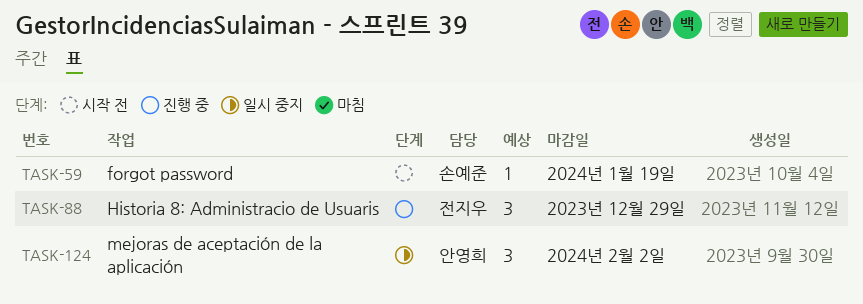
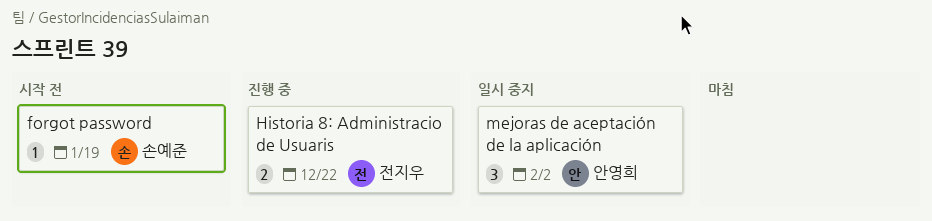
Historia 8: Administracio de Usuaris, estimate: 3 -> 2
Historia 8: Administracio de Usuaris, due: Dec 29 -> Dec 22

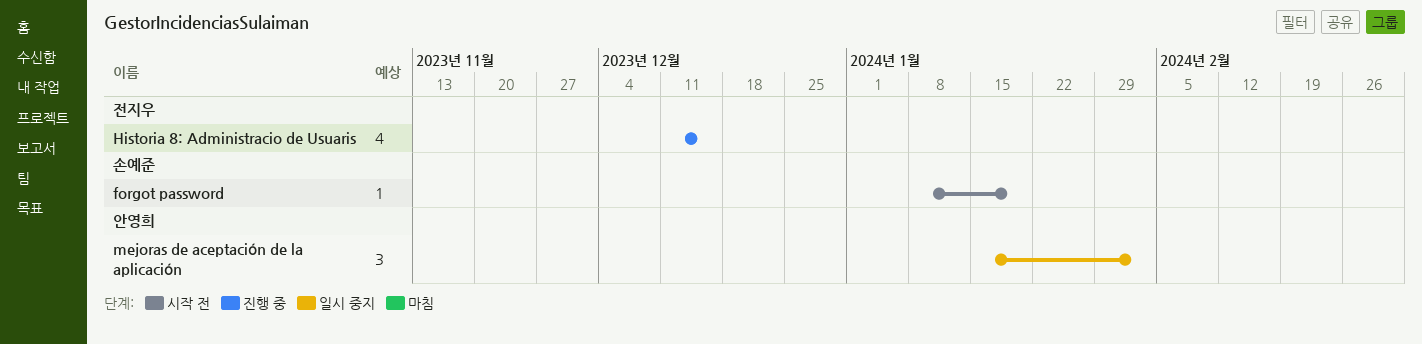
Historia 8: Administracio de Usuaris, estimate: 2 -> 4
Historia 8: Administracio de Usuaris, due: Dec 22 -> Dec 15

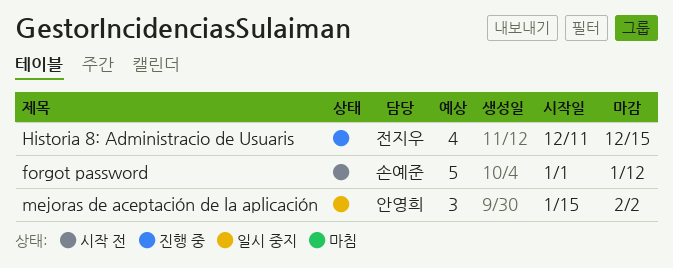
forgot password, estimate: 1 -> 5
forgot password, start: Jan 8 -> Jan 1
forgot password, due: Jan 19 -> Jan 12

